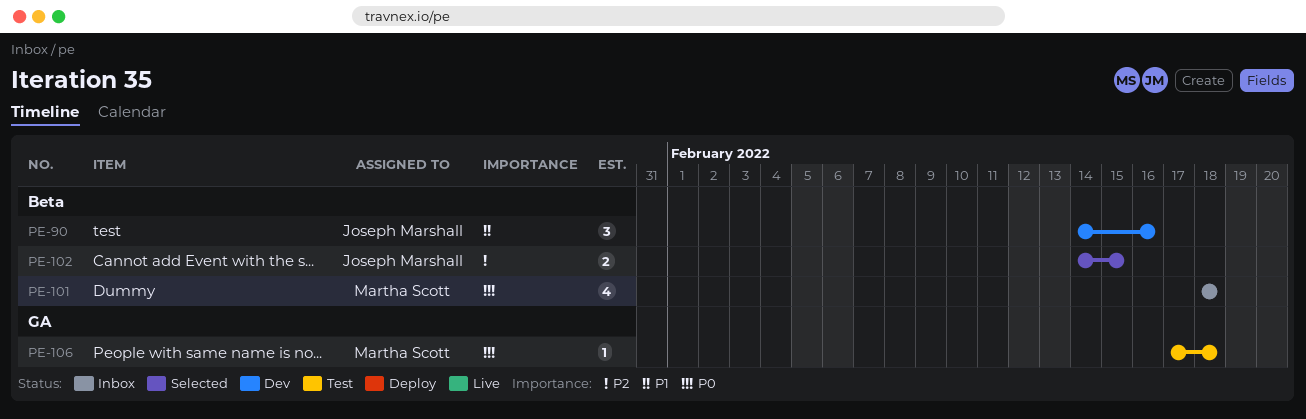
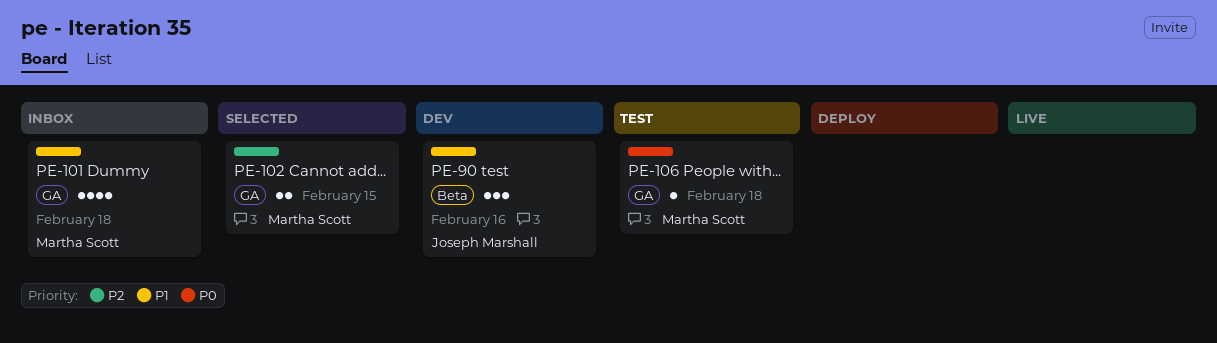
PE-101, priority: P0 -> P1
PE-101, label: Beta -> GA
PE-102, owner: Joseph Marshall -> Martha Scott
PE-102, label: Beta -> GA

